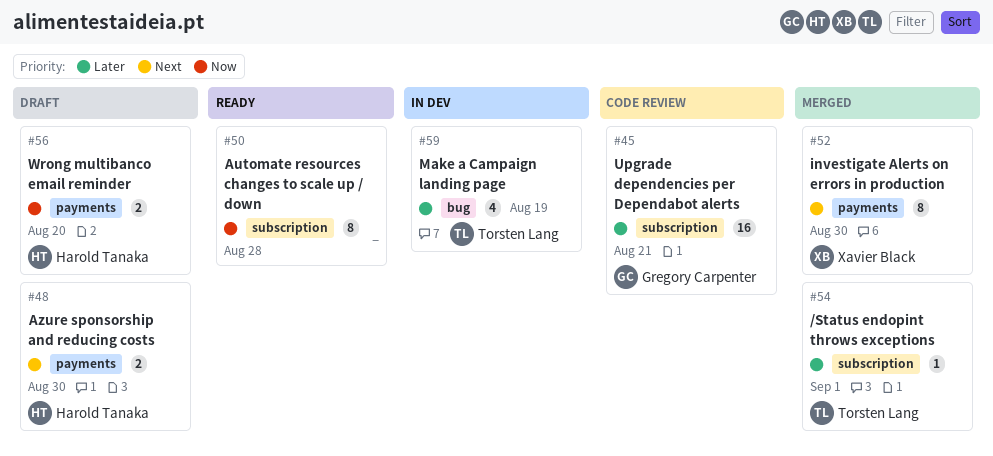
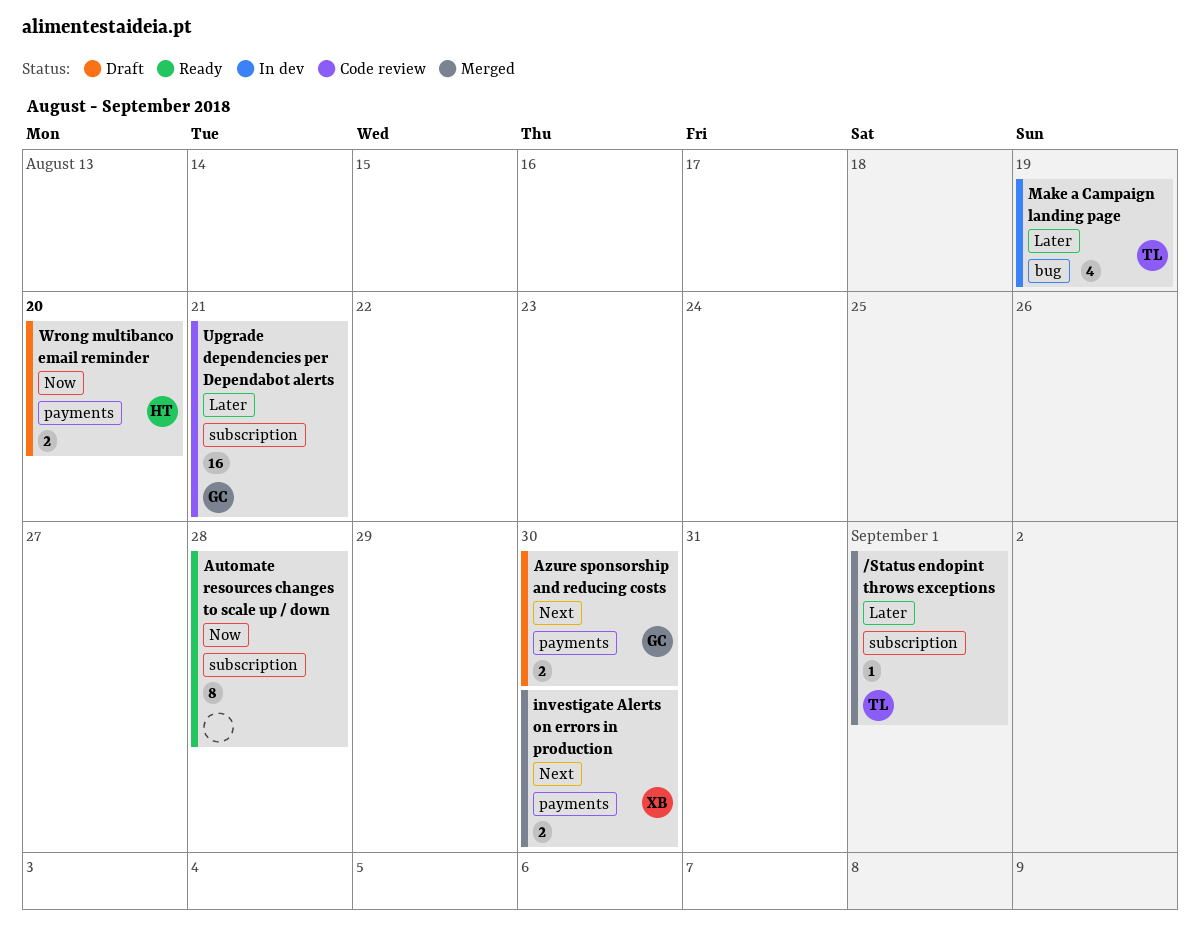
Azure sponsorship and reducing costs, owner: Harold Tanaka -> Gregory Carpenter
investigate Alerts on errors in production, estimate: 8 -> 2

